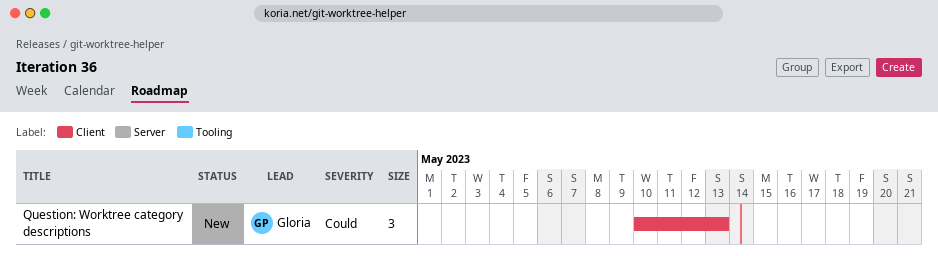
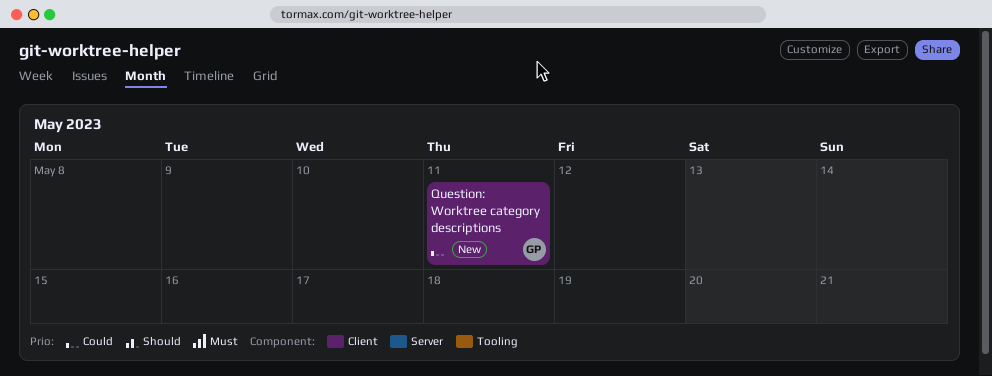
Question: Worktree category descriptions, due: May 13 -> May 11

